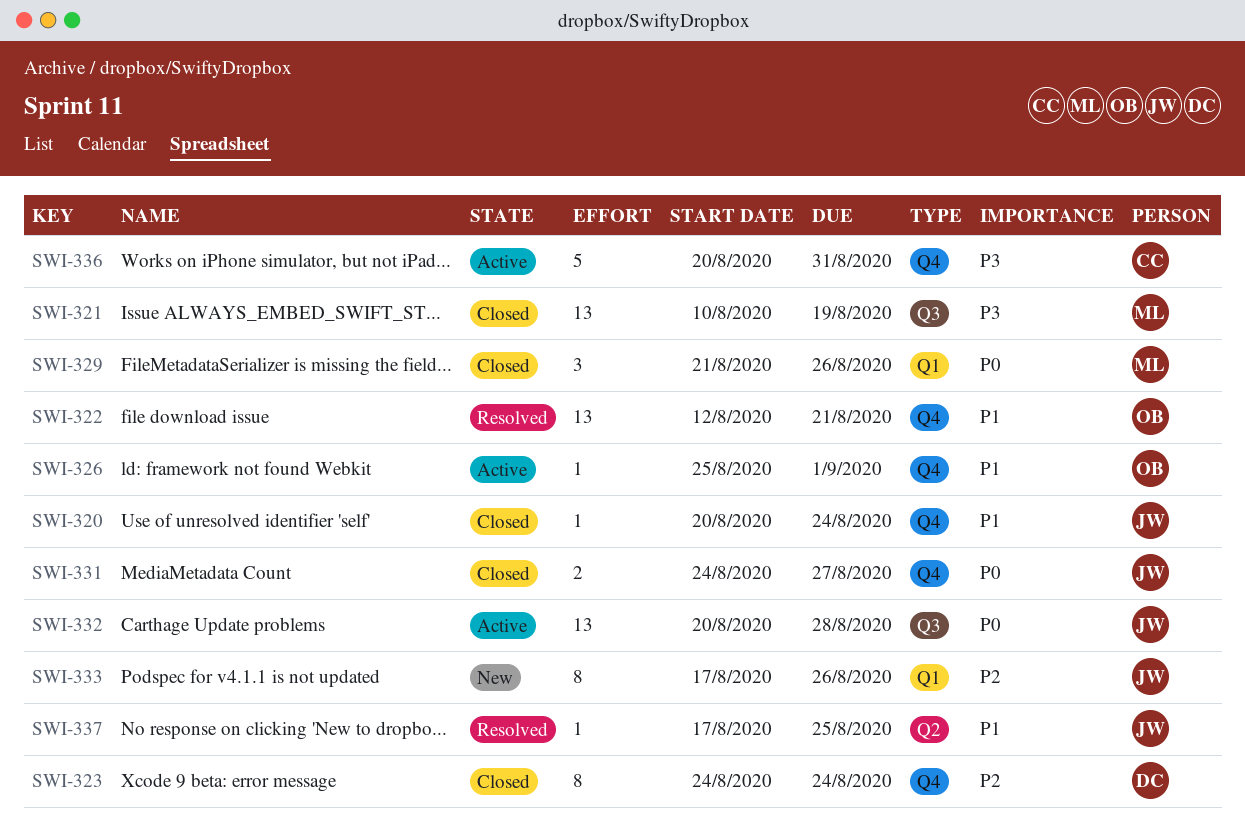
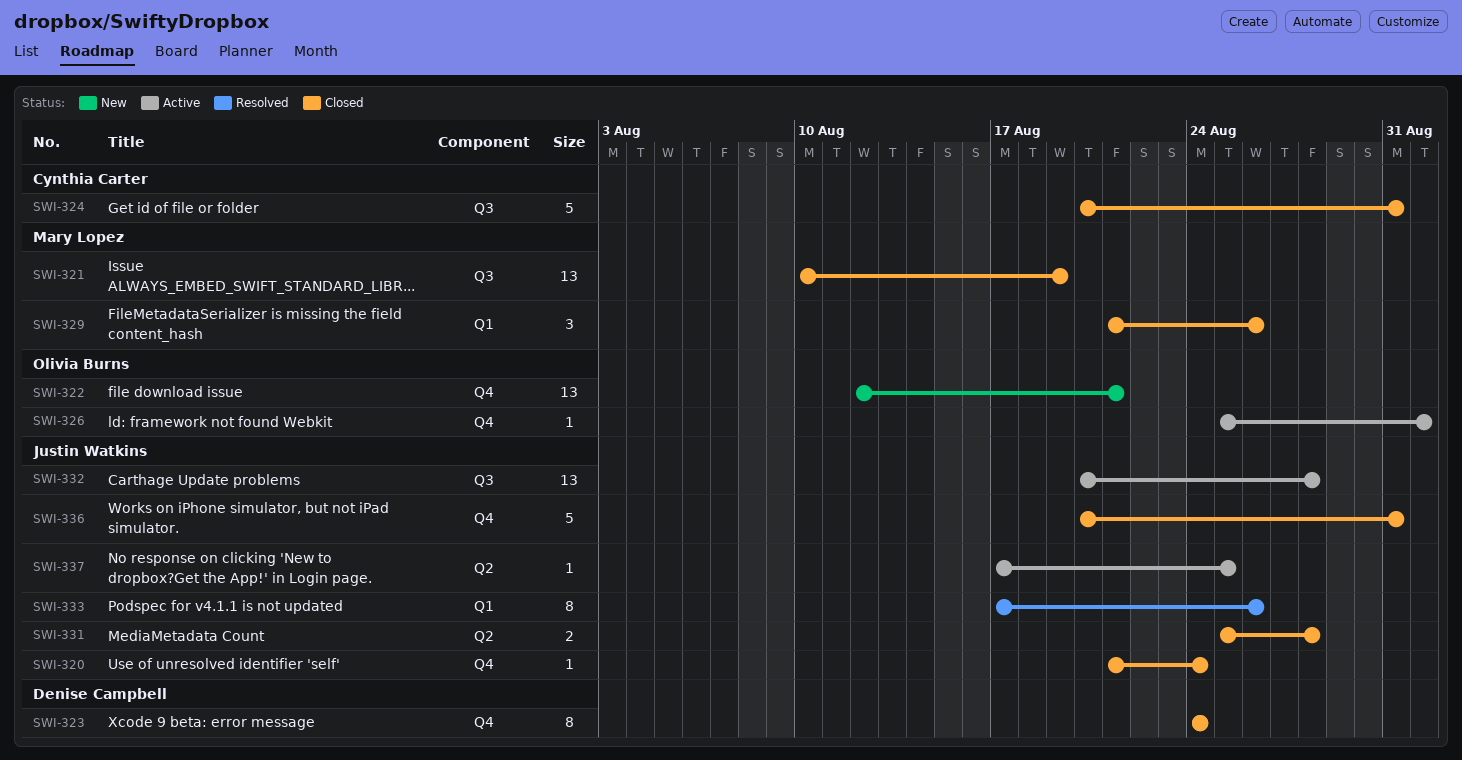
SWI-320, start: Aug 20 -> Aug 21
SWI-322, status: Resolved -> New
SWI-324: none -> present
SWI-331, label: Q4 -> Q2
SWI-331, start: Aug 24 -> Aug 25
SWI-331, due: Aug 27 -> Aug 28
SWI-333, status: New -> Resolved
SWI-336, status: Active -> Closed
SWI-336, owner: Cynthia Carter -> Justin Watkins
SWI-337, status: Resolved -> Active

